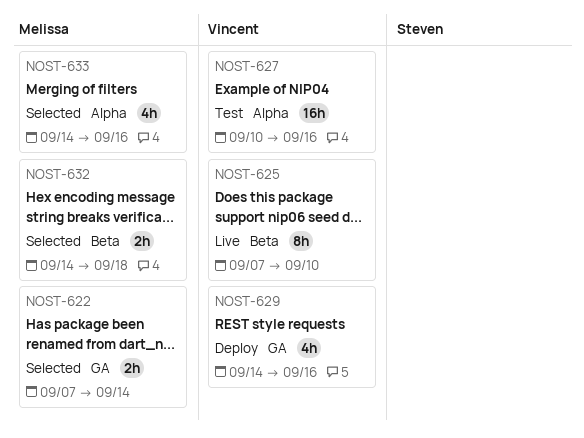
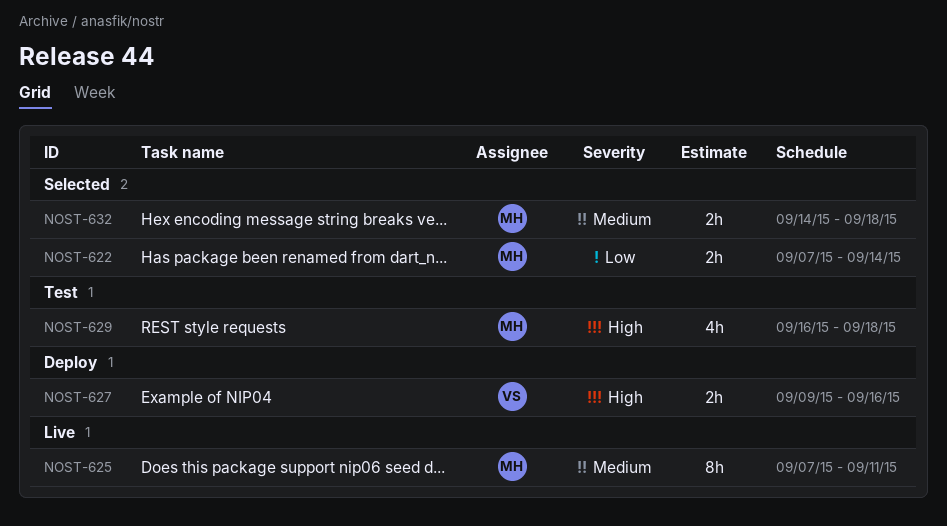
NOST-625, owner: Vincent -> Melissa
NOST-625, due: Sep 10 -> Sep 11
NOST-627, status: Test -> Deploy
NOST-627, estimate: 16h -> 2h
NOST-627, start: Sep 10 -> Sep 9
NOST-629, status: Deploy -> Test
NOST-629, owner: Vincent -> Melissa
NOST-629, start: Sep 14 -> Sep 16
NOST-629, due: Sep 16 -> Sep 18
NOST-633: present -> none

